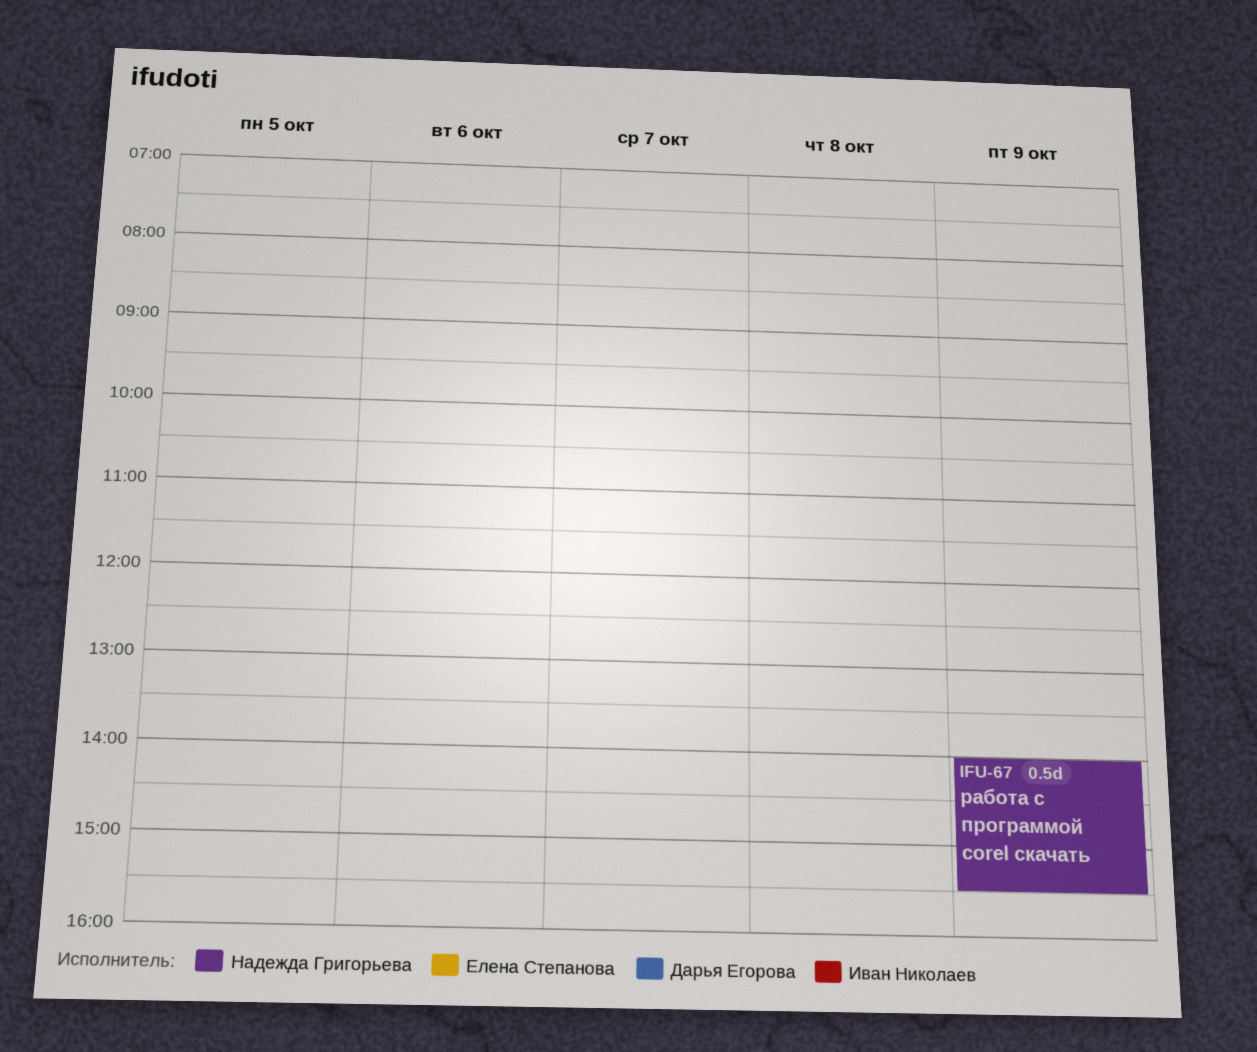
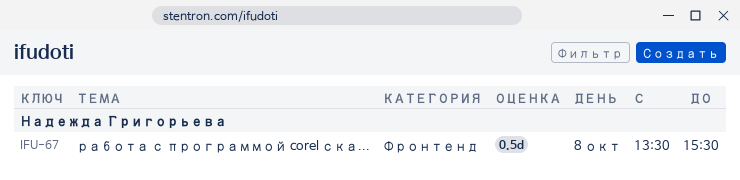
IFU-67, day: Oct 9 -> Oct 8
IFU-67, begins: 14:00 -> 13:30

